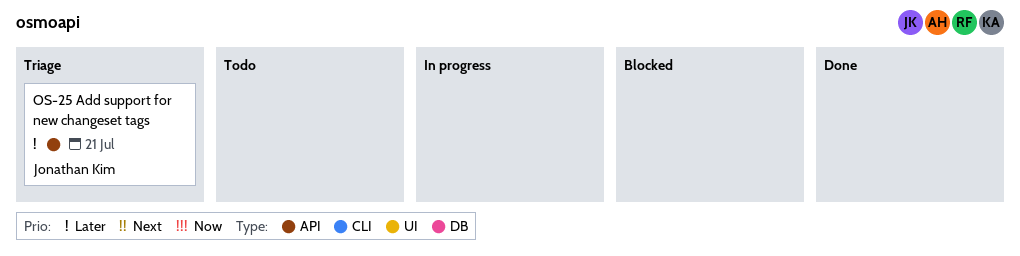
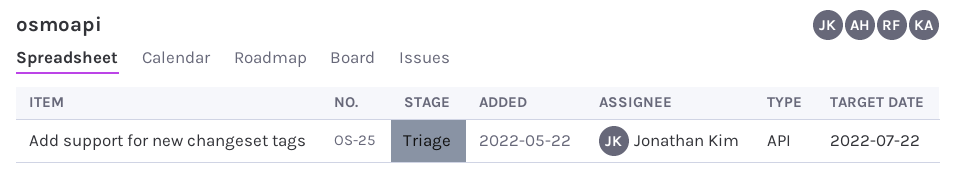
OS-25, due: Jul 21 -> Jul 22

